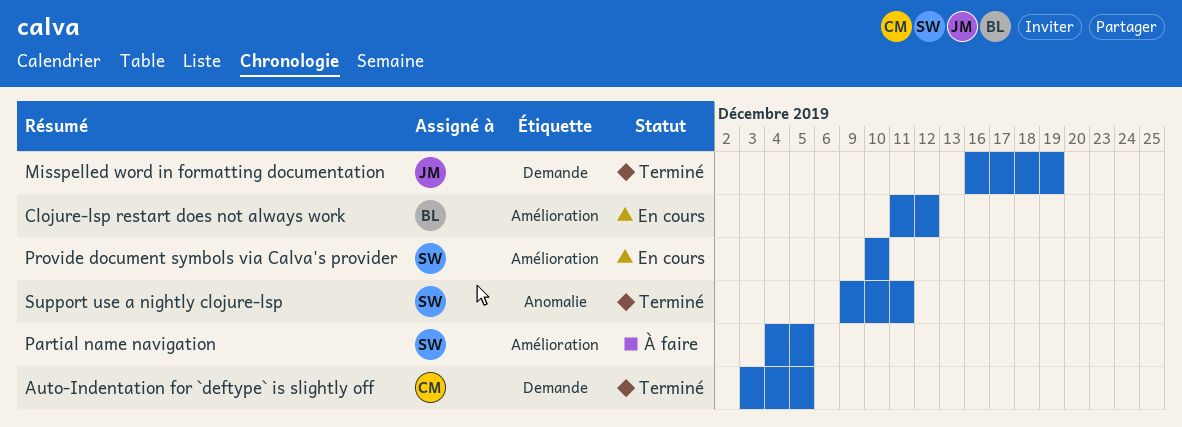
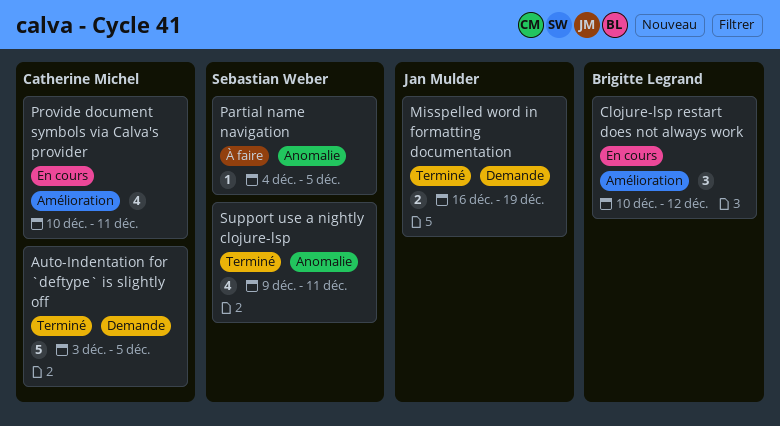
Clojure-lsp restart does not always work, start: Dec 11 -> Dec 10
Partial name navigation, label: Amélioration -> Anomalie
Provide document symbols via Calva's provider, owner: Sebastian Weber -> Catherine Michel
Provide document symbols via Calva's provider, due: Dec 10 -> Dec 11

